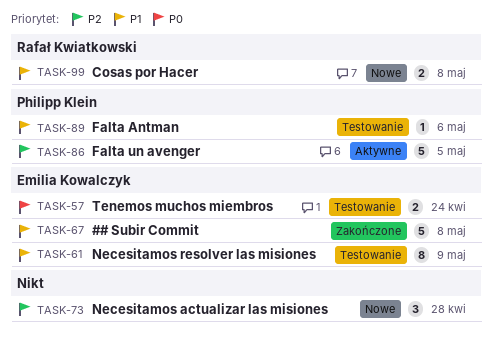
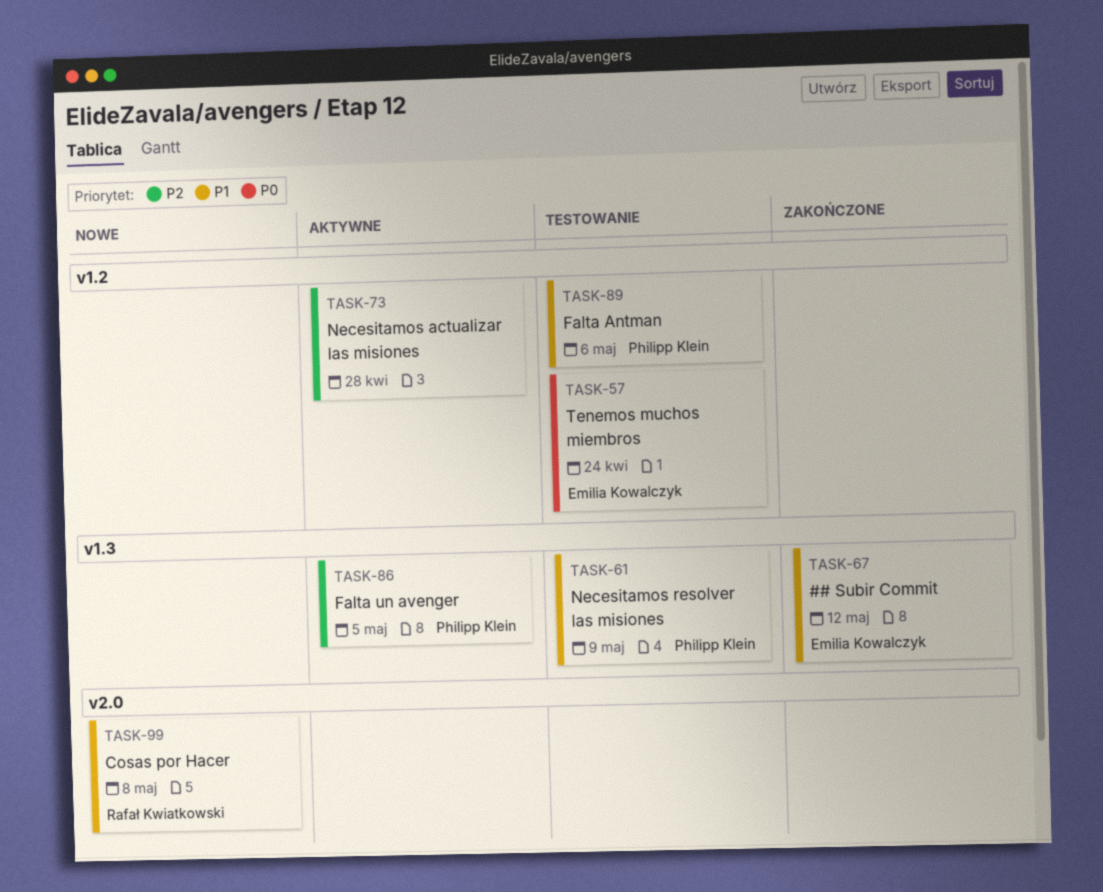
TASK-61, owner: Emilia Kowalczyk -> Philipp Klein
TASK-67, due: May 8 -> May 12
TASK-73, status: Nowe -> Aktywne

